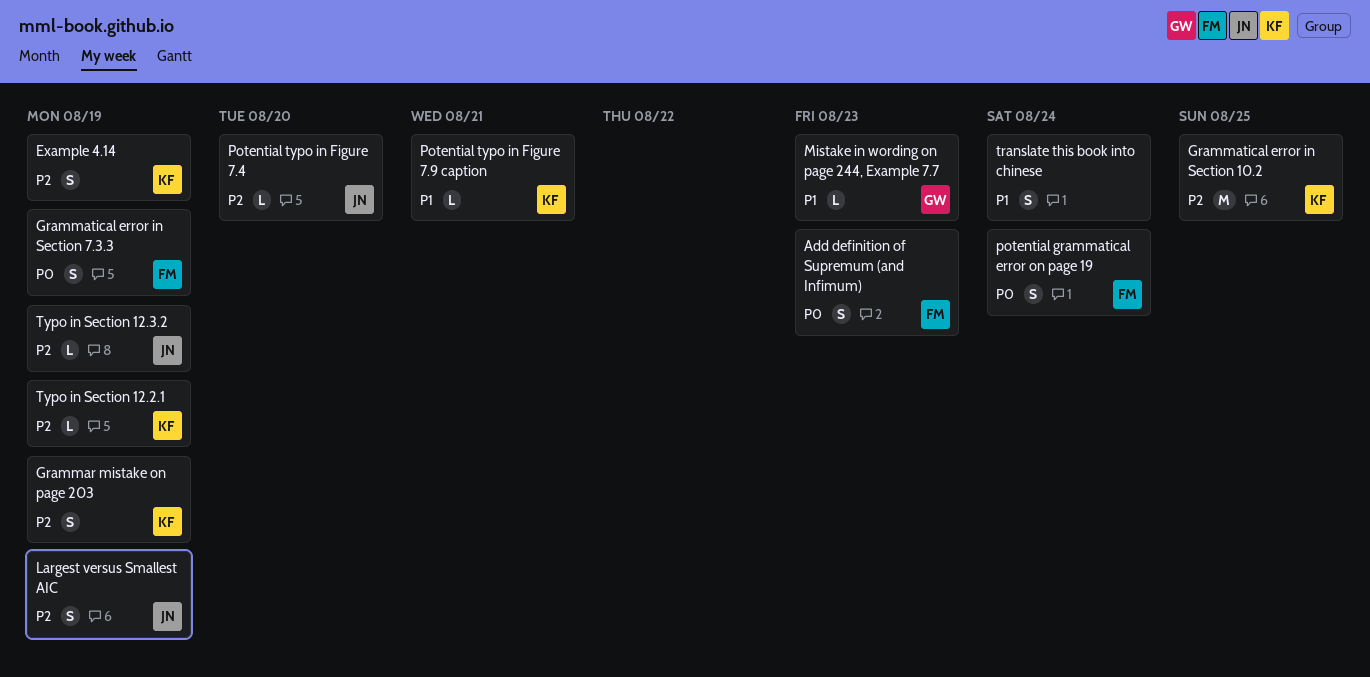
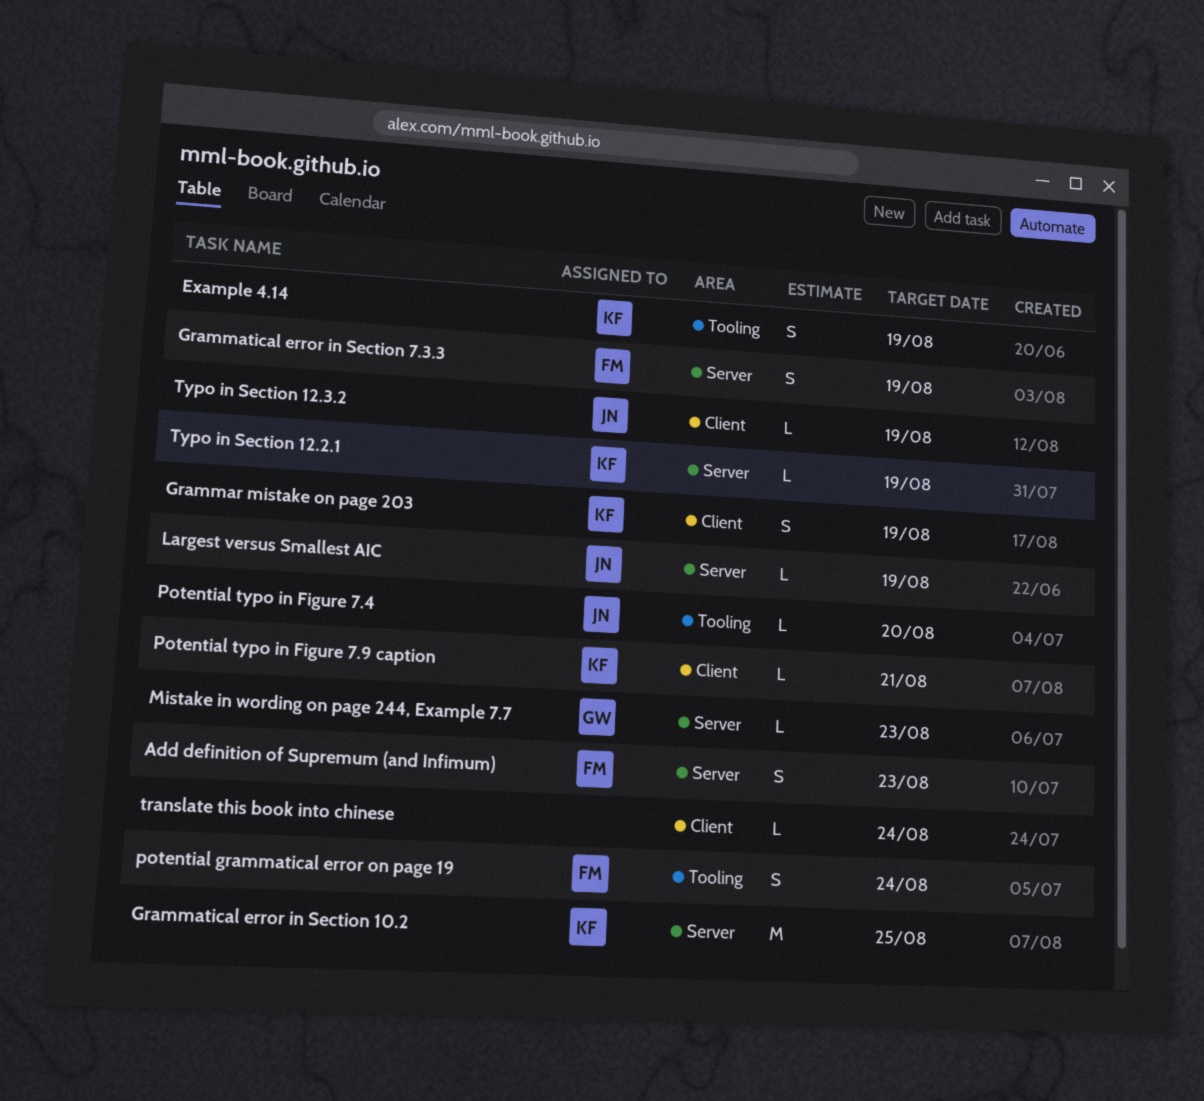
Largest versus Smallest AIC, estimate: S -> L
translate this book into chinese, estimate: S -> L

